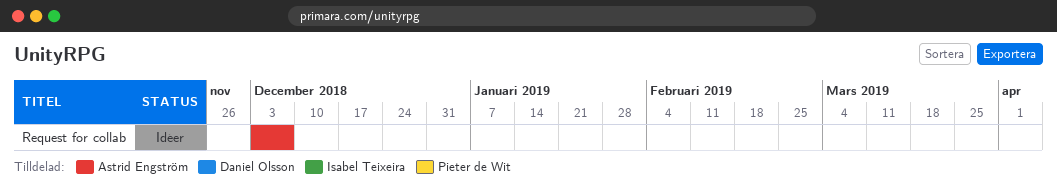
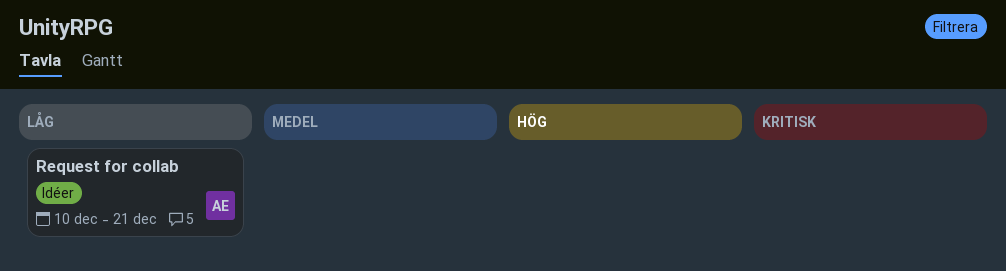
Request for collab, start: Dec 3 -> Dec 10
Request for collab, due: Dec 7 -> Dec 21

